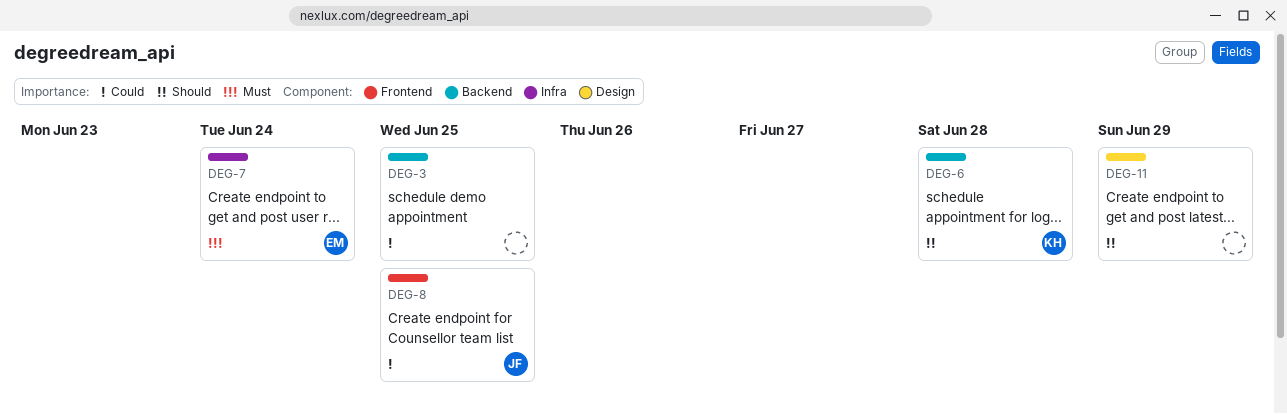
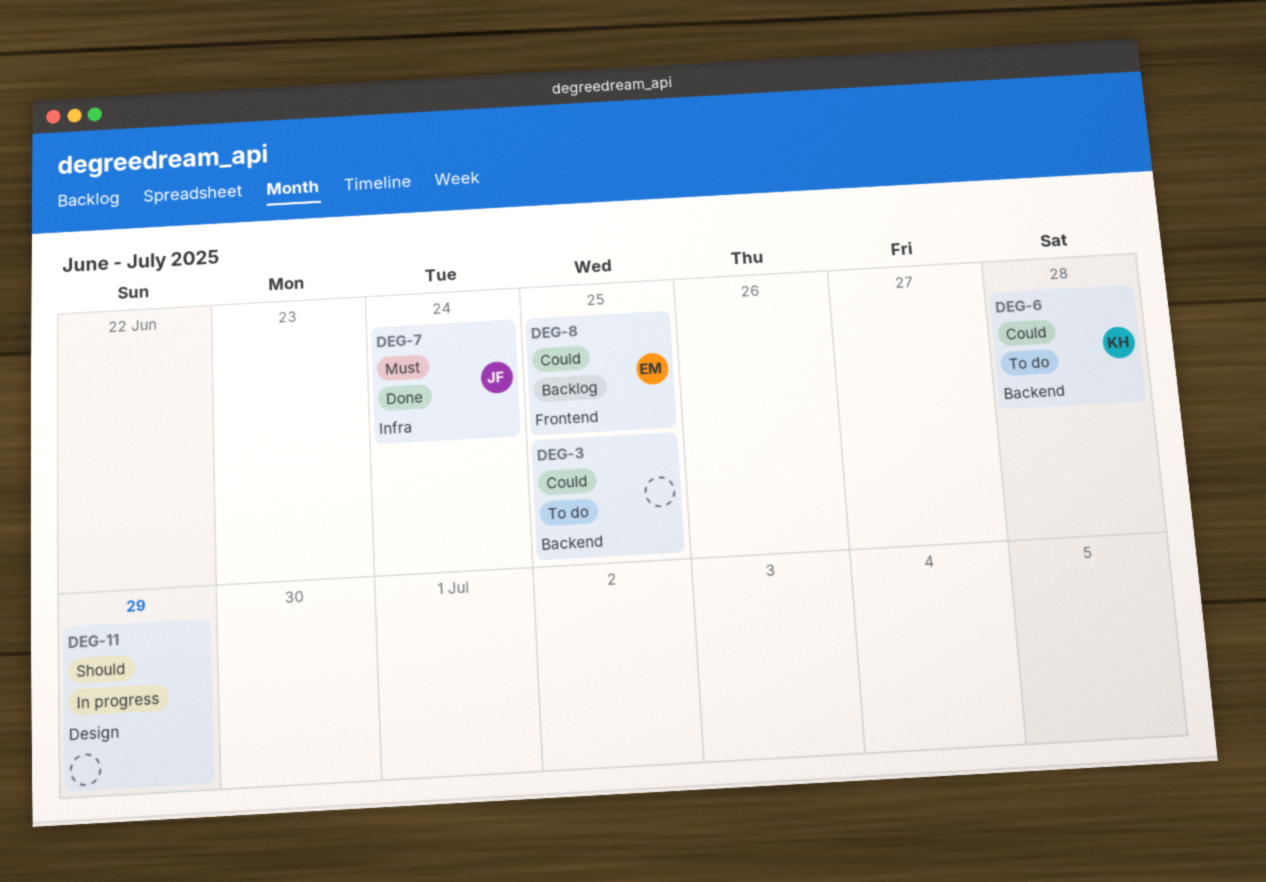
DEG-6, priority: Should -> Could
DEG-7, owner: EM -> JF
DEG-8, owner: JF -> EM

